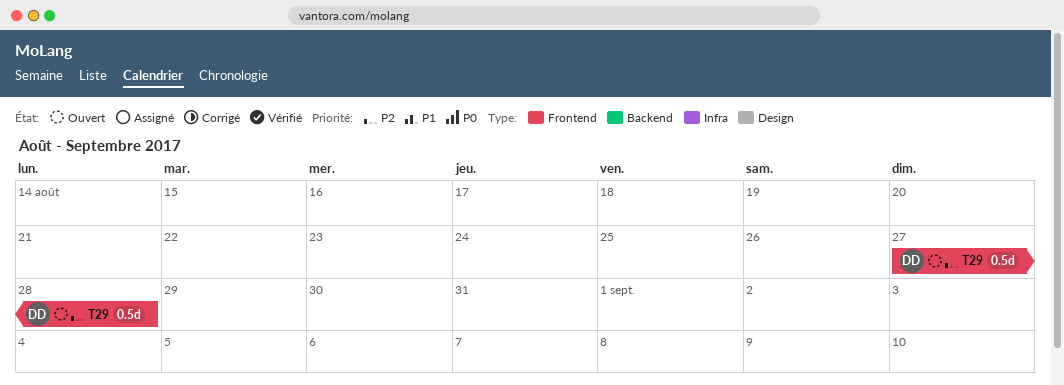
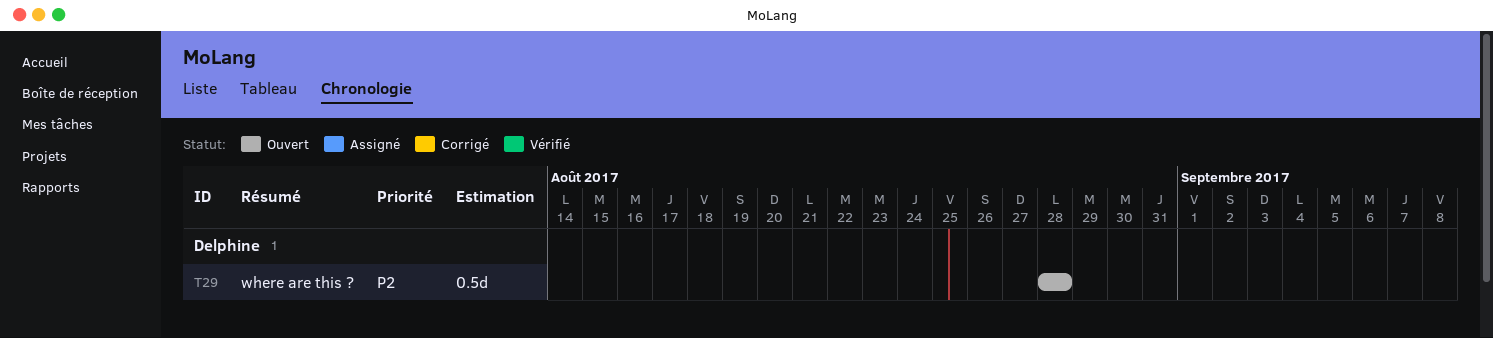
T29, start: Aug 27 -> Aug 28

